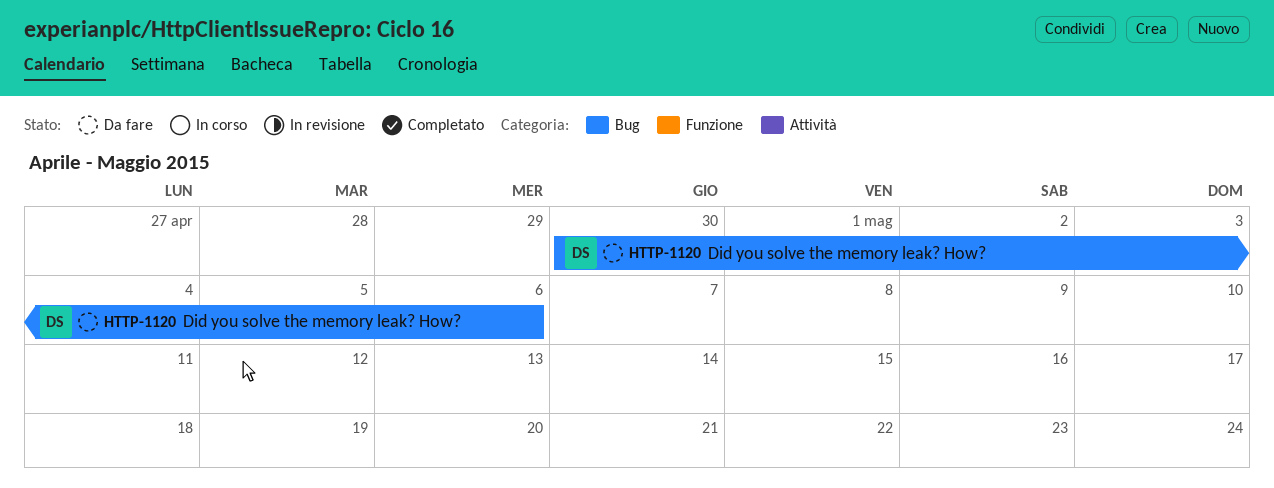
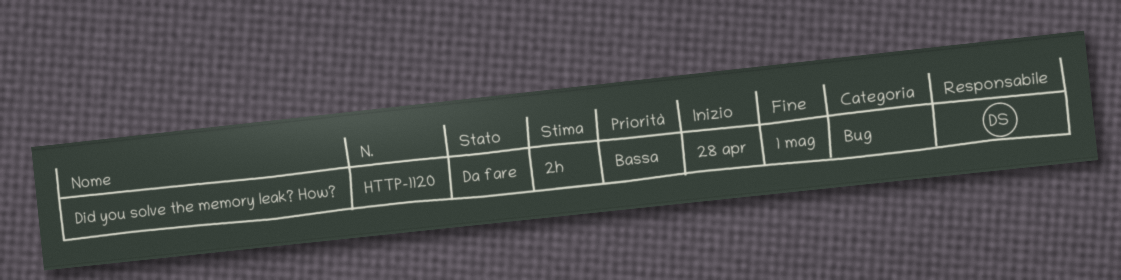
HTTP-1120, start: Apr 30 -> Apr 28
HTTP-1120, due: May 6 -> May 1

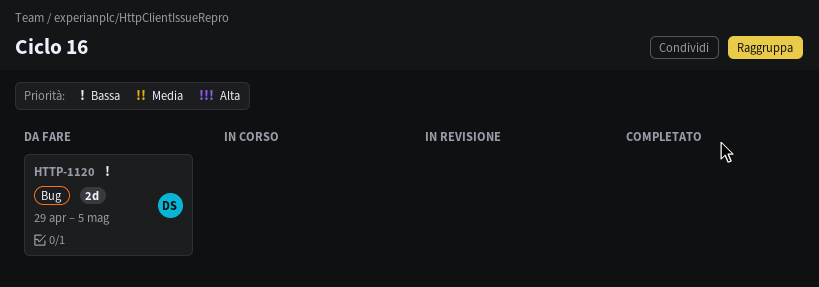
HTTP-1120, estimate: 2h -> 2d
HTTP-1120, start: Apr 28 -> Apr 29
HTTP-1120, due: May 1 -> May 5

